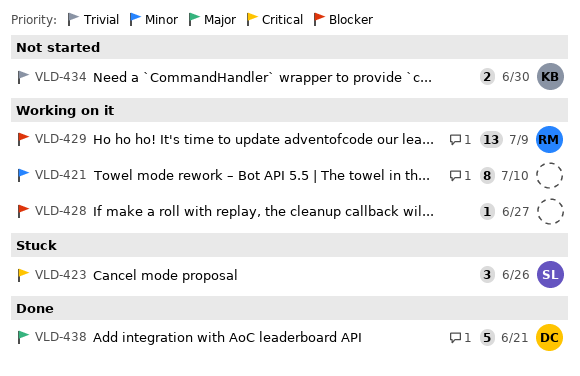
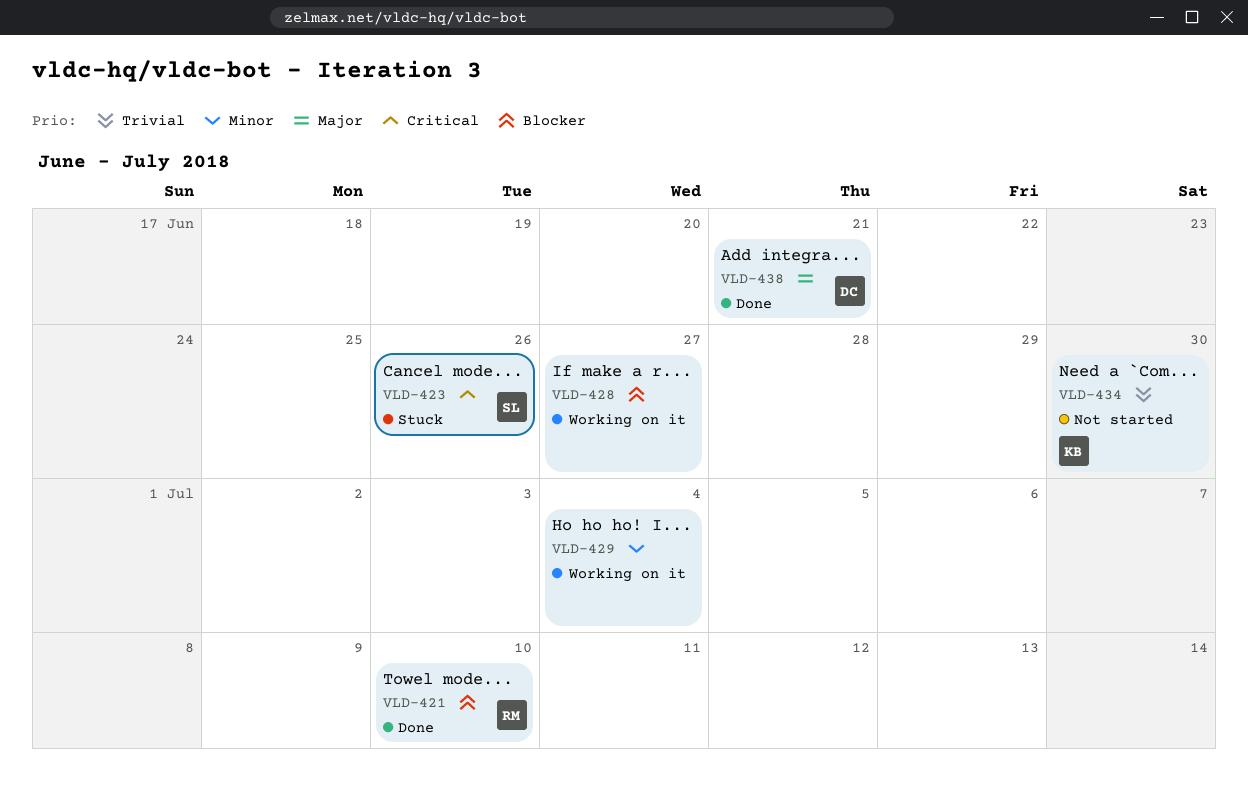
VLD-421, status: Working on it -> Done
VLD-421, owner: none -> RM
VLD-421, priority: Minor -> Blocker
VLD-429, owner: RM -> none
VLD-429, priority: Blocker -> Minor
VLD-429, due: Jul 9 -> Jul 4

